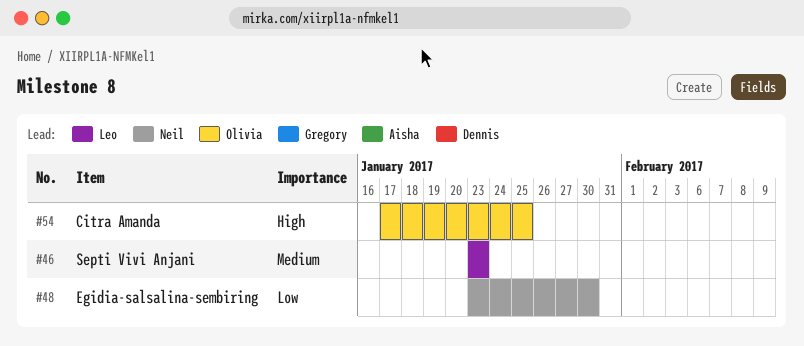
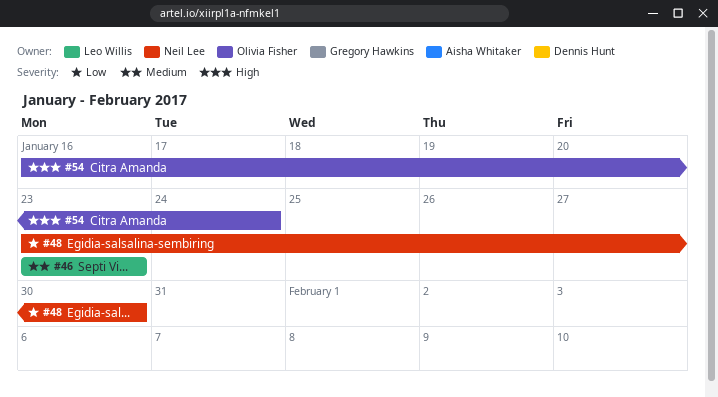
#54, start: Jan 17 -> Jan 16
#54, due: Jan 25 -> Jan 24

